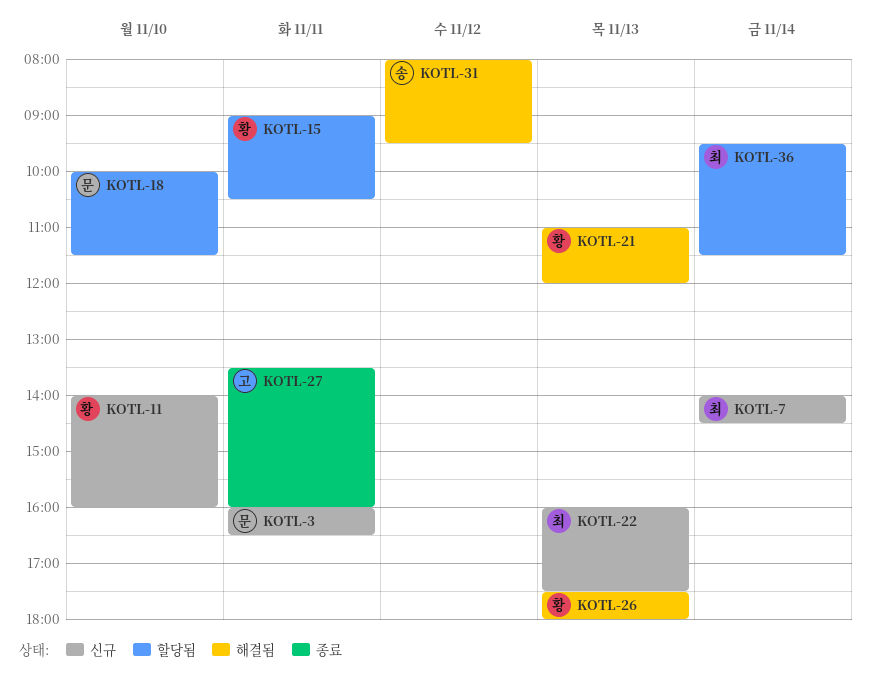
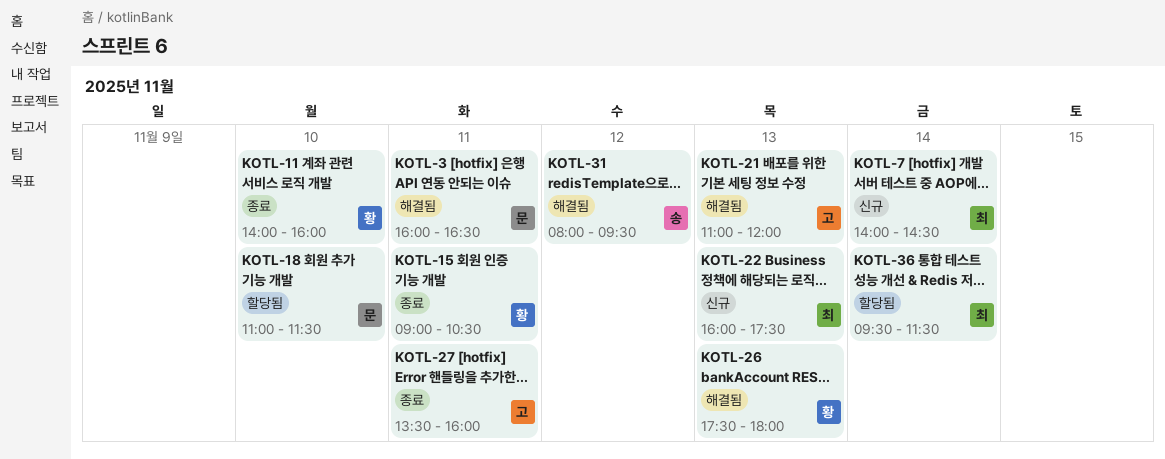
KOTL-3, status: 신규 -> 해결됨
KOTL-11, status: 신규 -> 종료
KOTL-15, status: 할당됨 -> 종료
KOTL-18, begins: 10:00 -> 11:00
KOTL-21, owner: 황 -> 고

